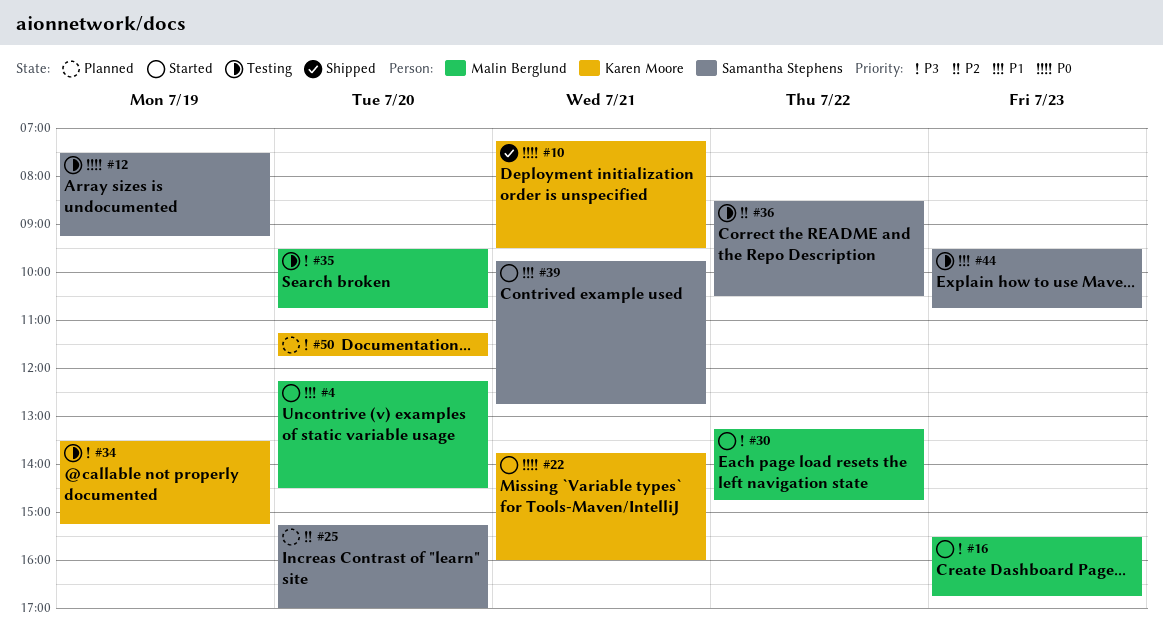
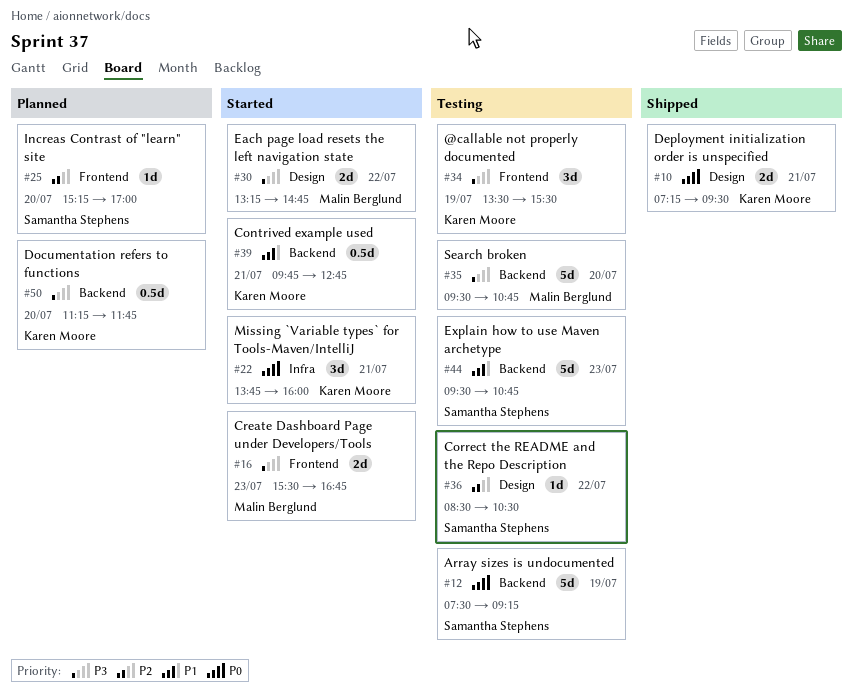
#4: present -> none
#34, ends: 15:15 -> 15:30
#39, owner: Samantha Stephens -> Karen Moore

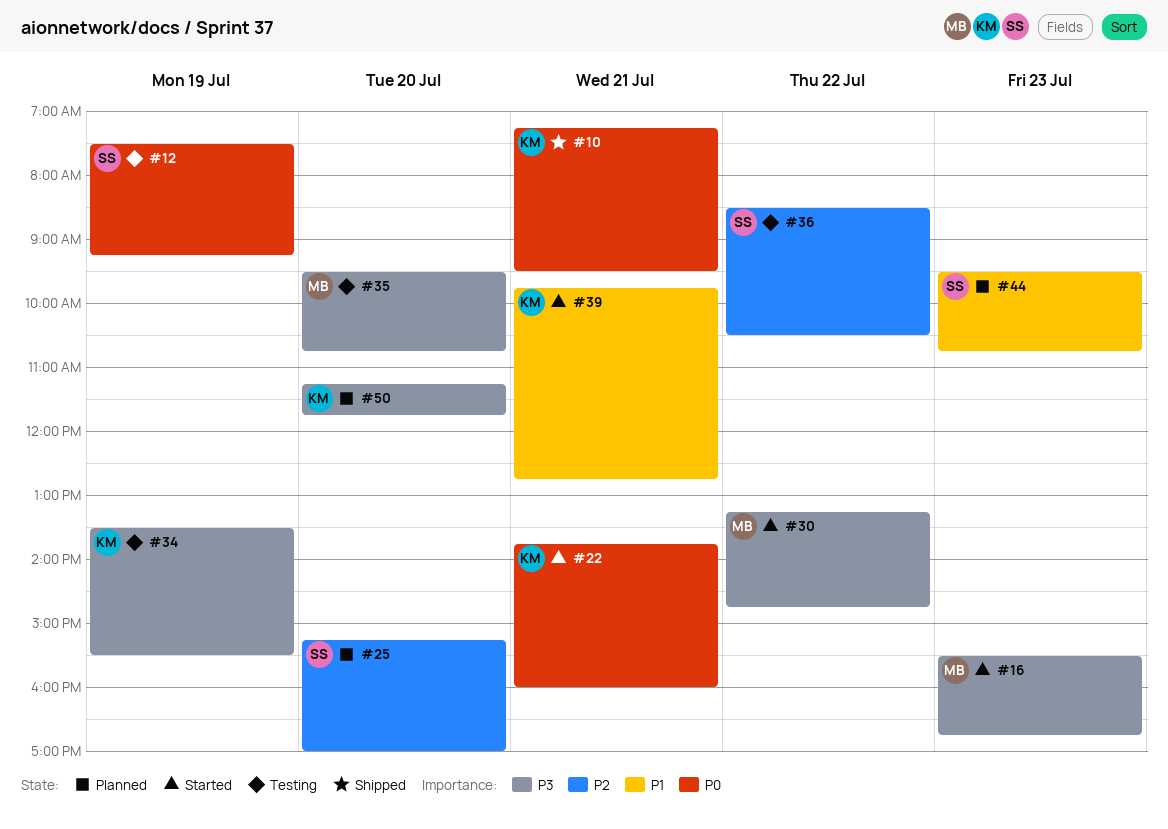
#44, status: Testing -> Planned

